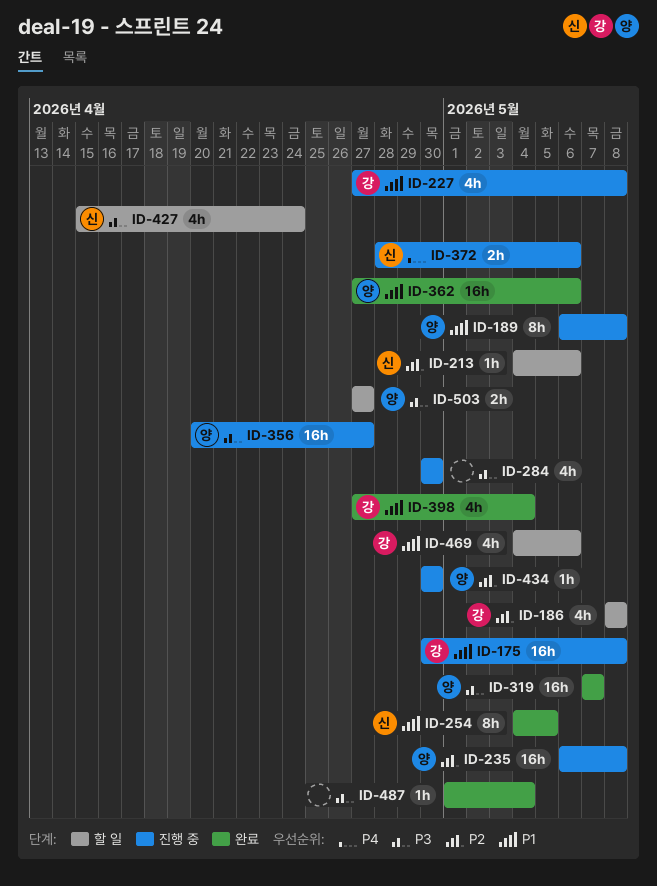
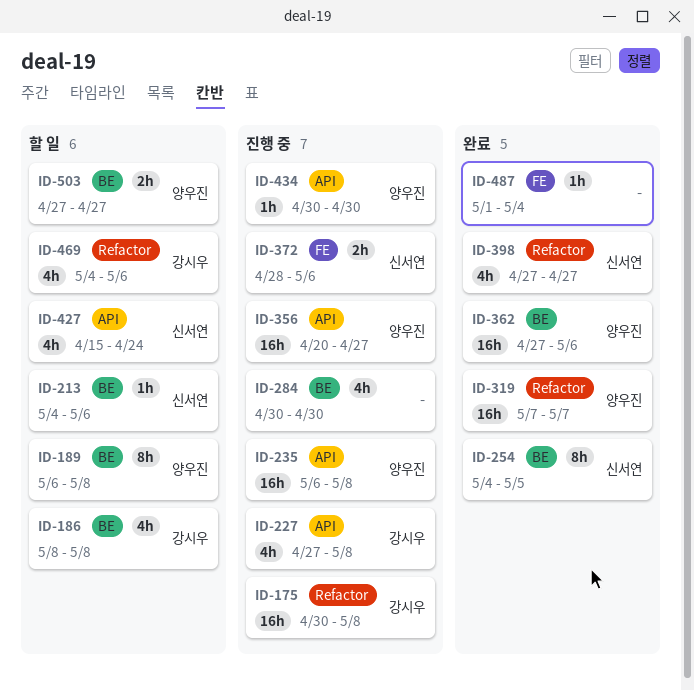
ID-189, status: 진행 중 -> 할 일
ID-398, owner: 강시우 -> 신서연
ID-398, due: May 4 -> Apr 27

